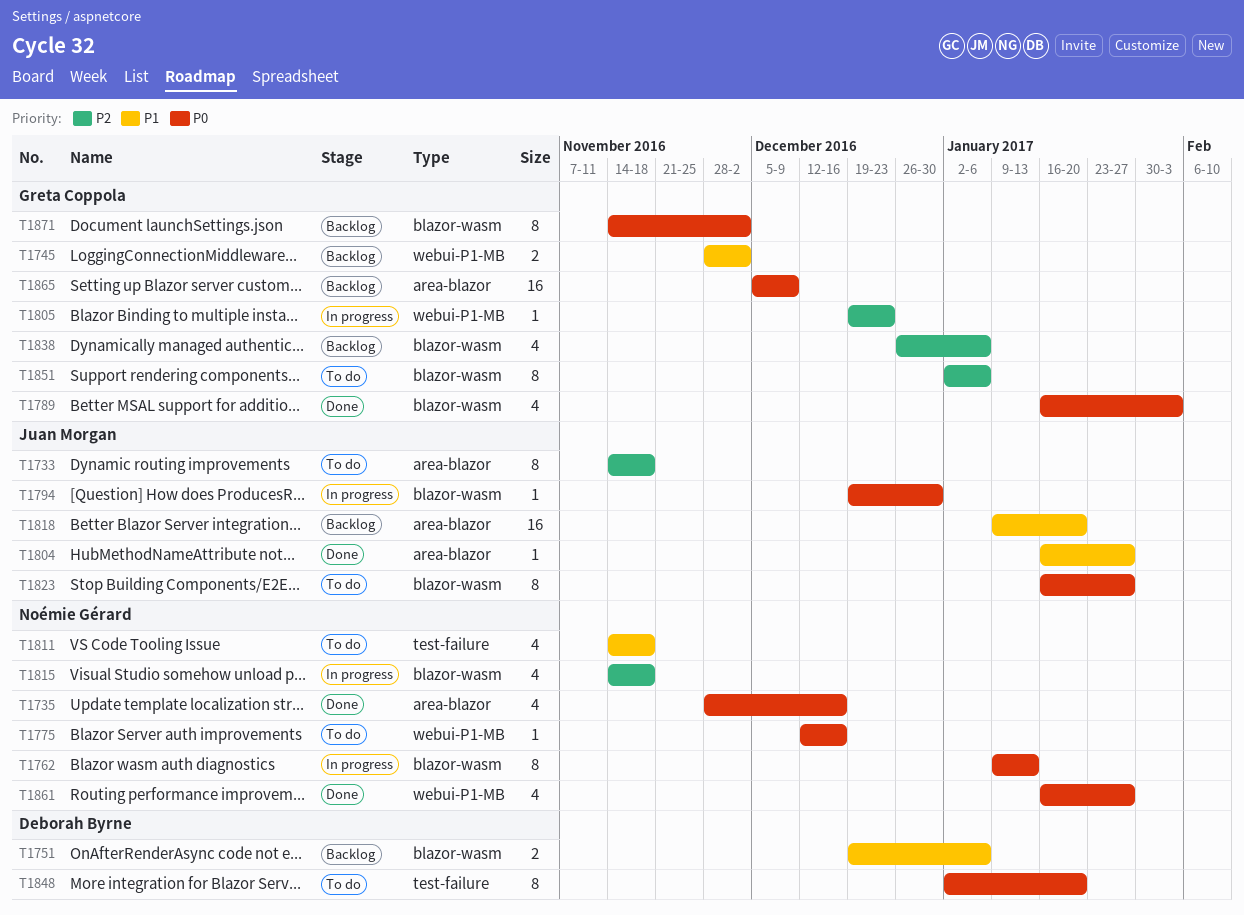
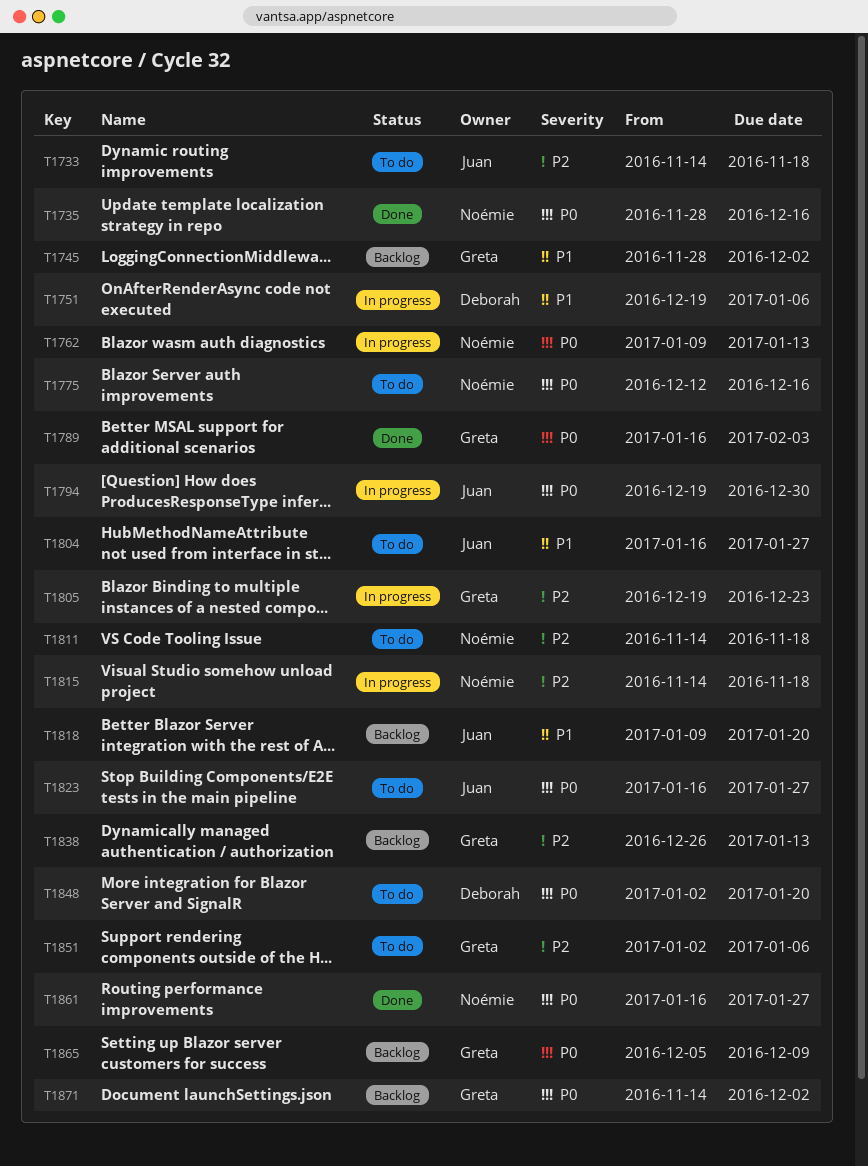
T1751, status: Backlog -> In progress
T1804, status: Done -> To do
T1811, priority: P1 -> P2
T1838, due: Jan 6 -> Jan 13

